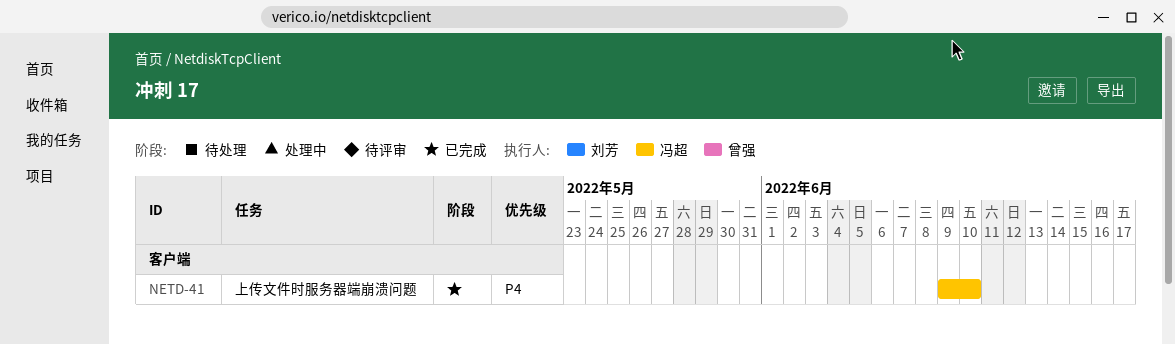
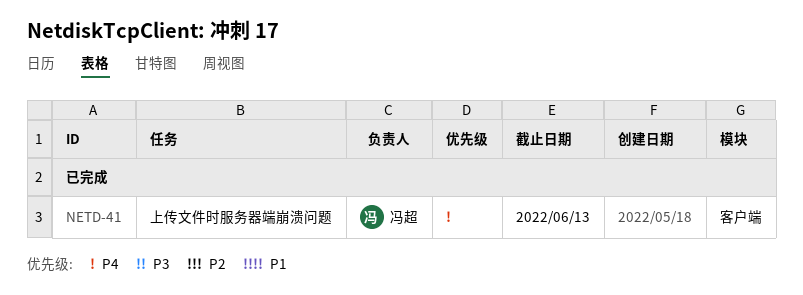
NETD-41, due: Jun 10 -> Jun 13

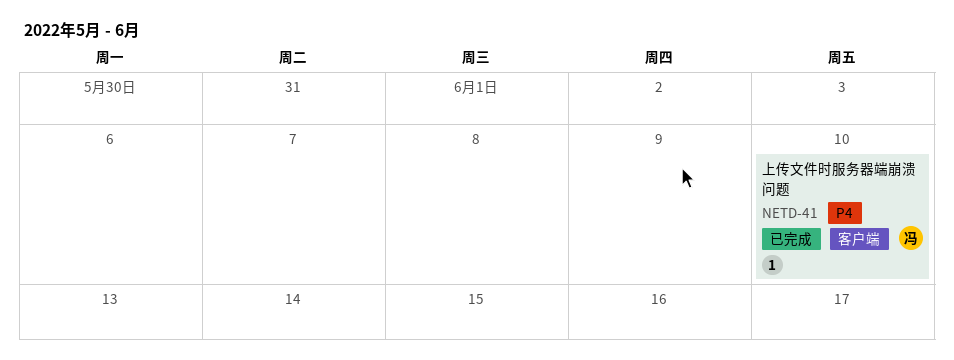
NETD-41, due: Jun 13 -> Jun 10

